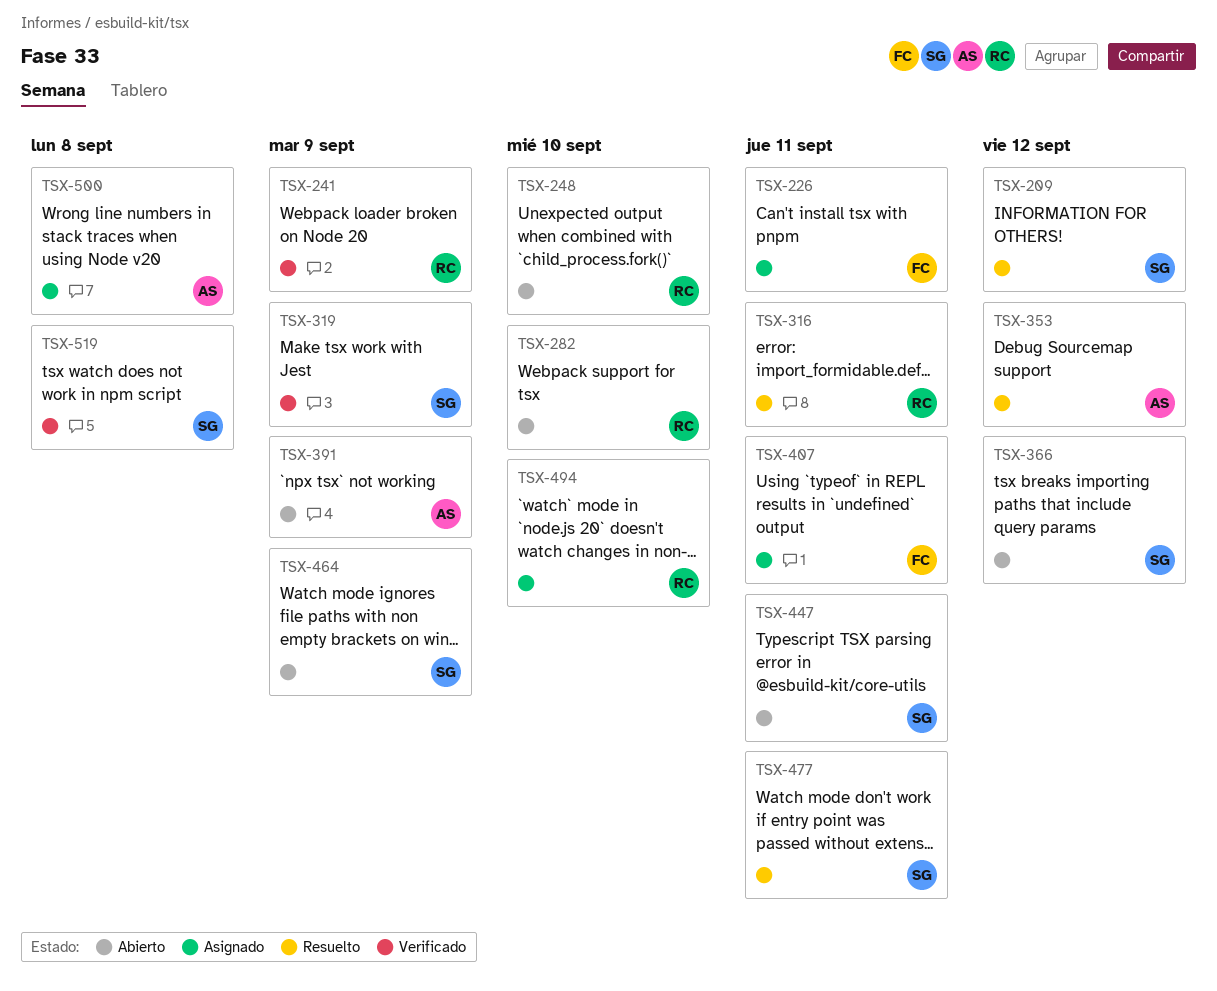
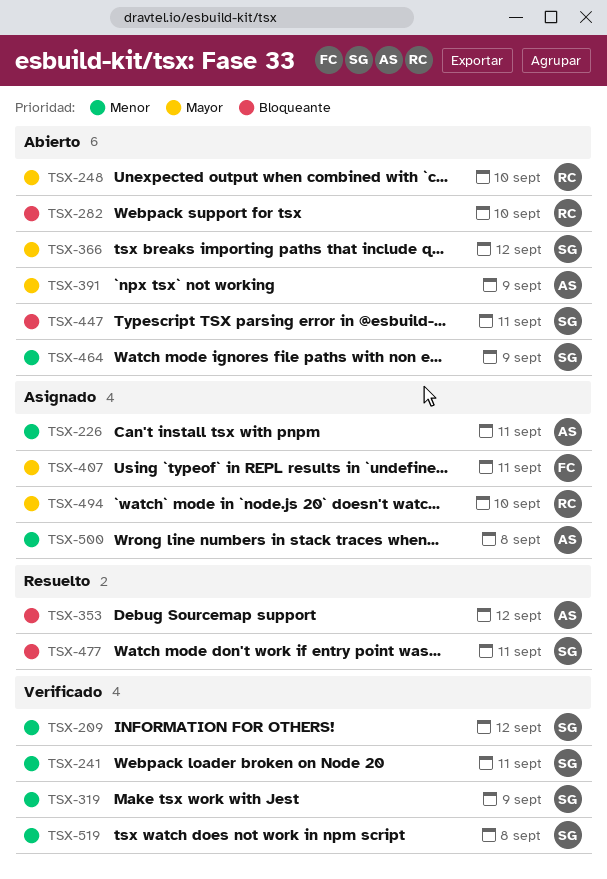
TSX-209, status: Resuelto -> Verificado
TSX-226, owner: FC -> AS
TSX-241, owner: RC -> SG
TSX-241, due: Sep 9 -> Sep 11
TSX-316: present -> none

